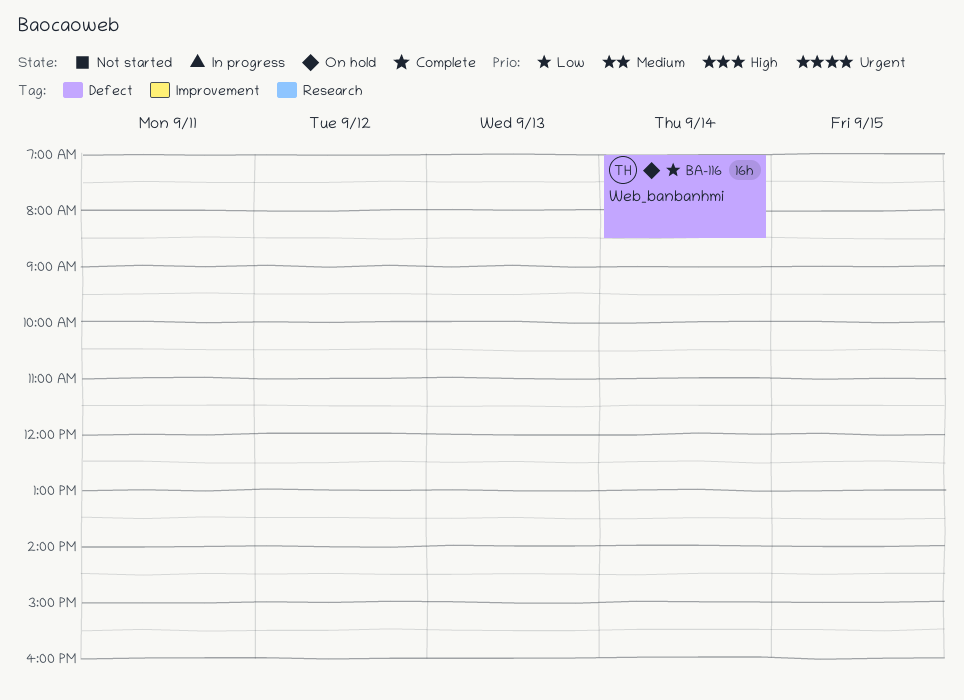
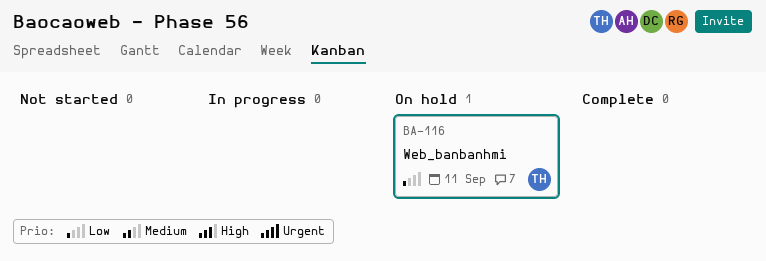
BA-116, day: Sep 14 -> Sep 11

